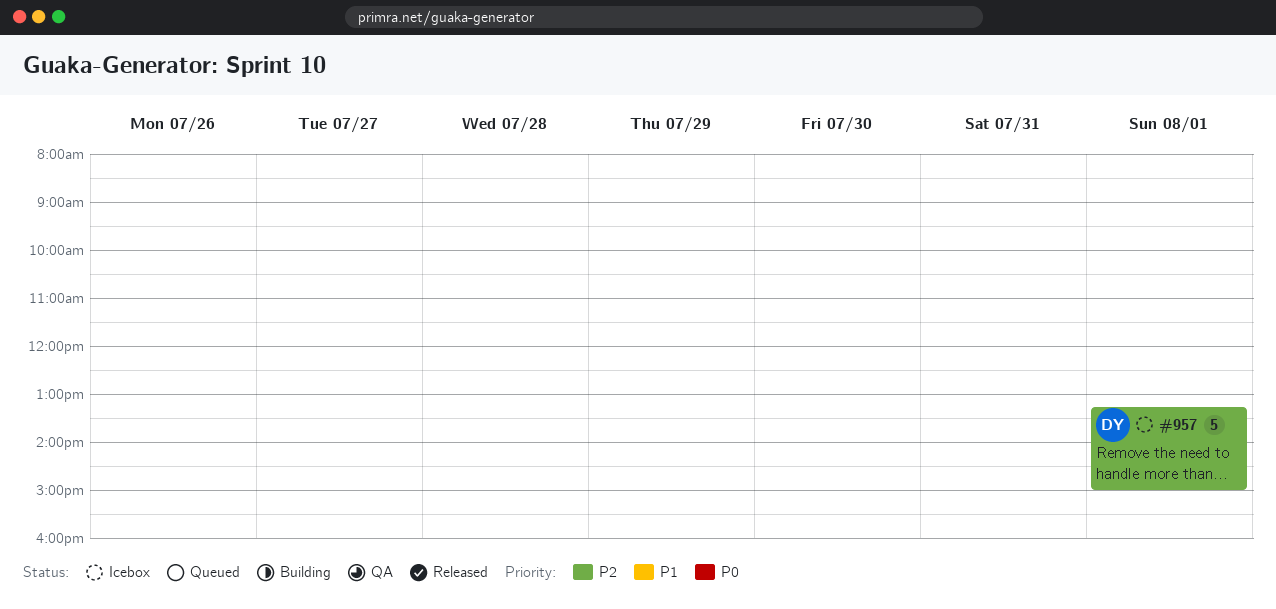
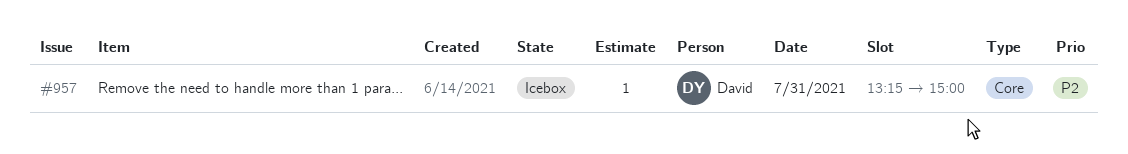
#957, estimate: 5 -> 1
#957, day: Aug 1 -> Jul 31

